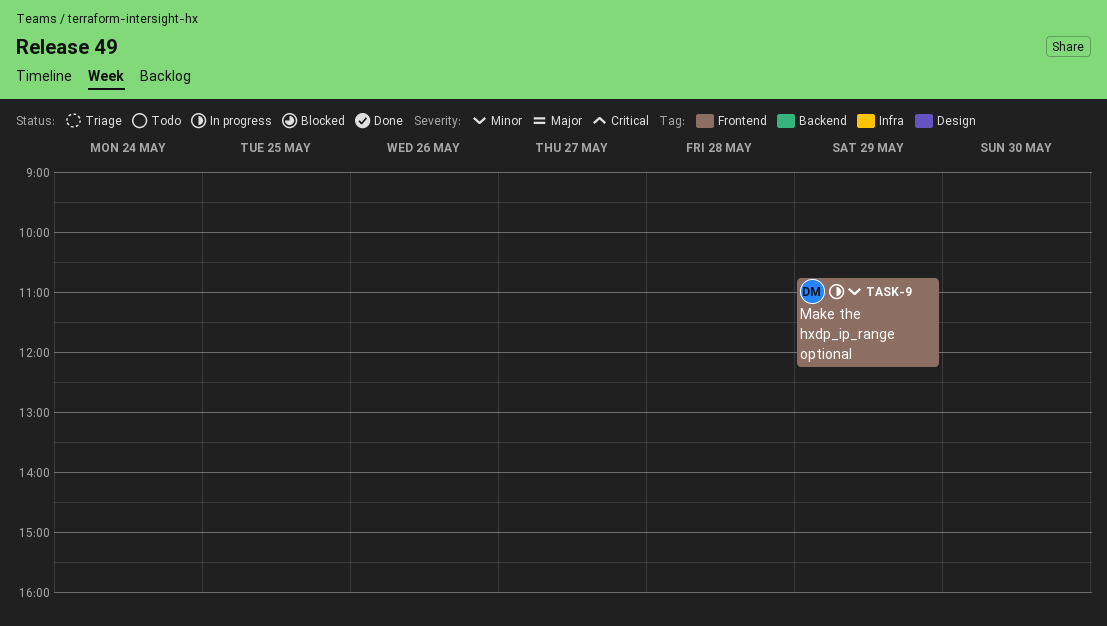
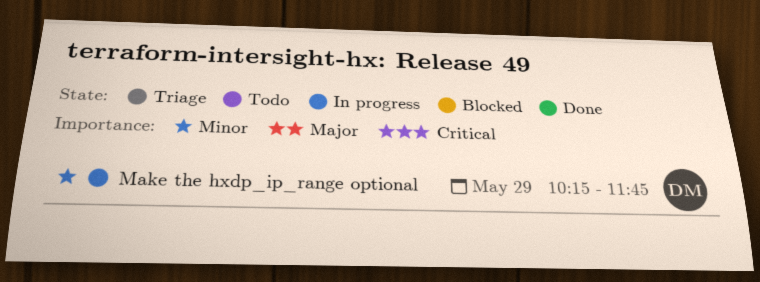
Make the hxdp_ip_range optional, begins: 10:45 -> 10:15
Make the hxdp_ip_range optional, ends: 12:15 -> 11:45

